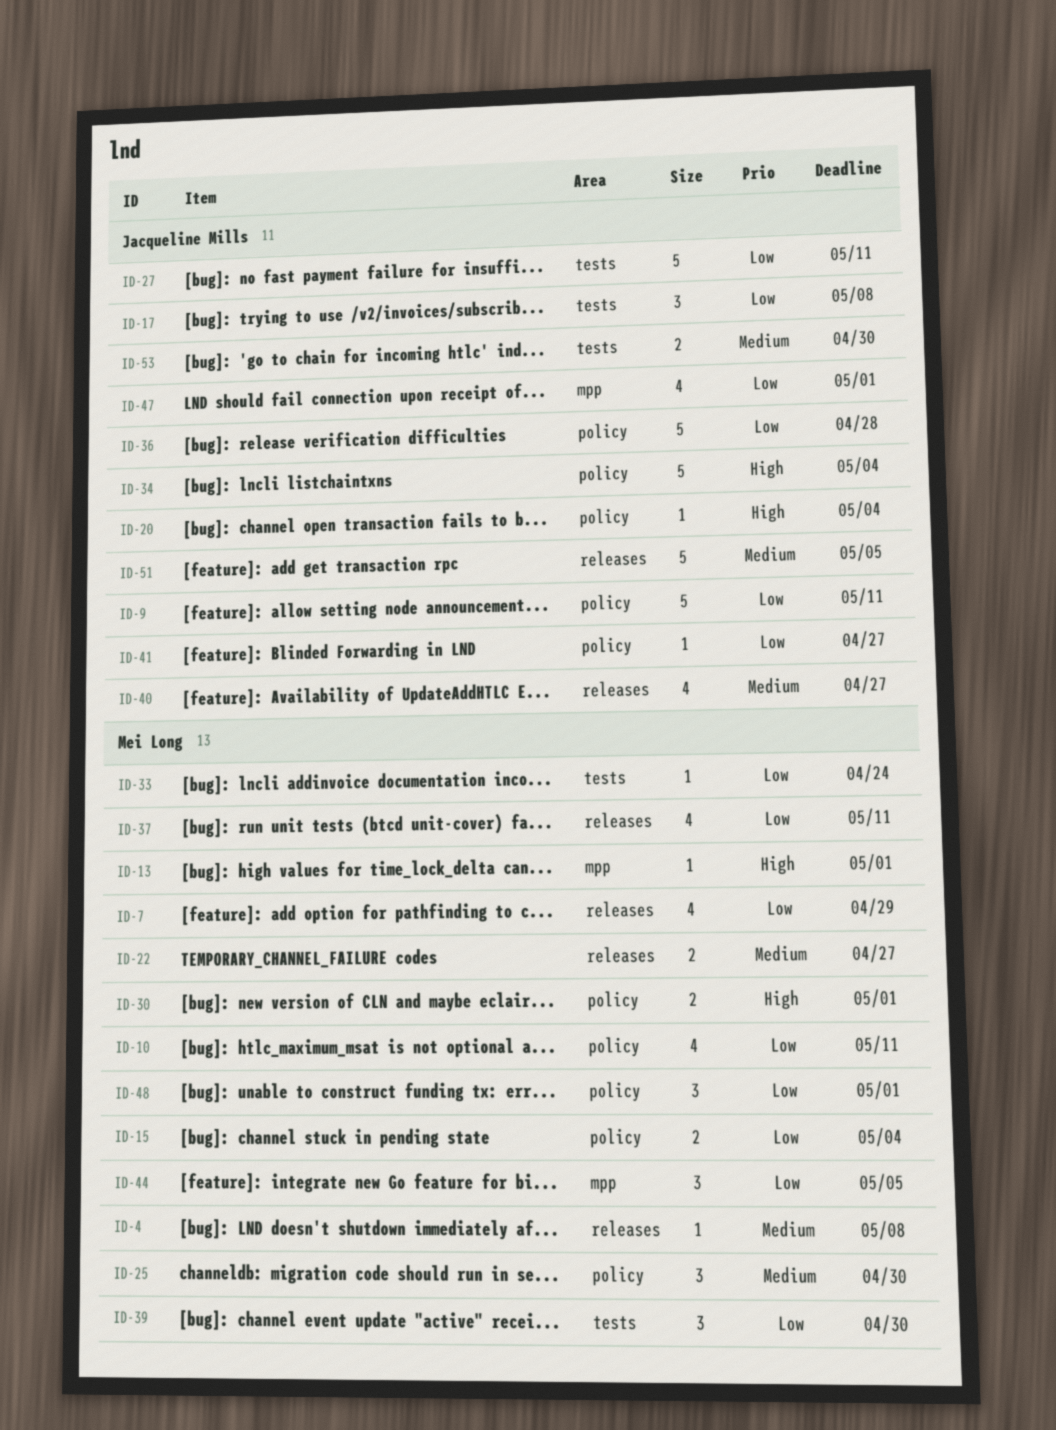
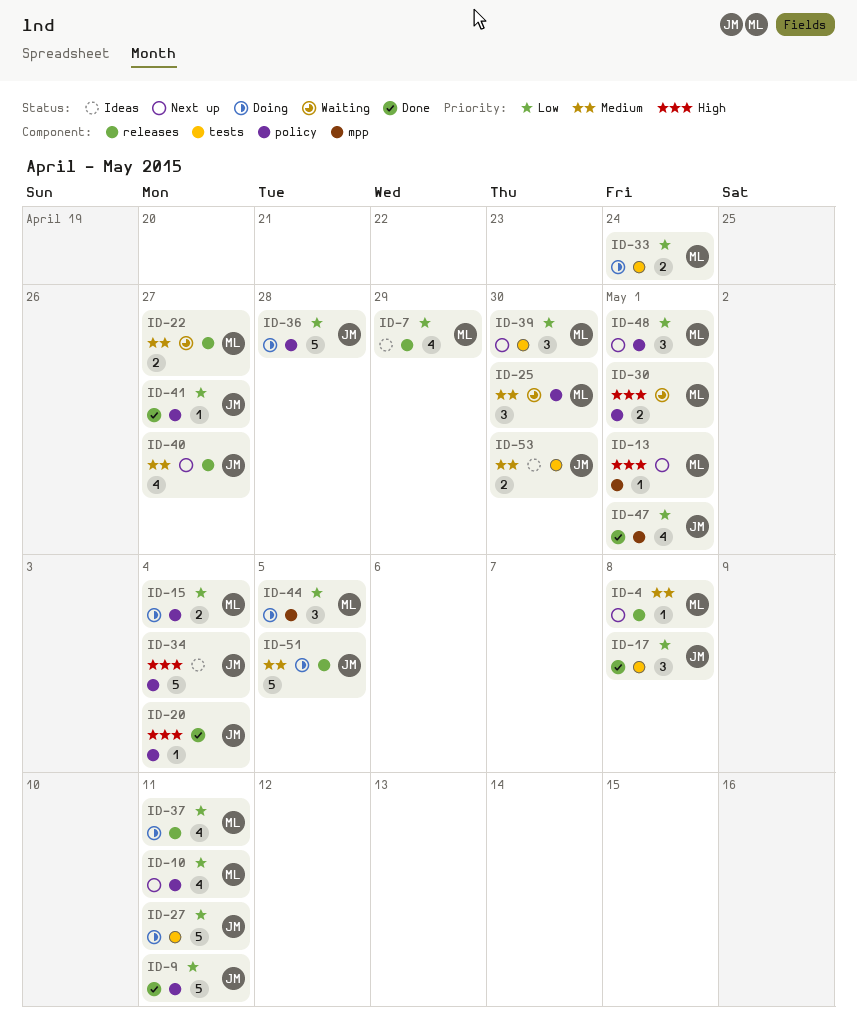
ID-33, estimate: 1 -> 2

